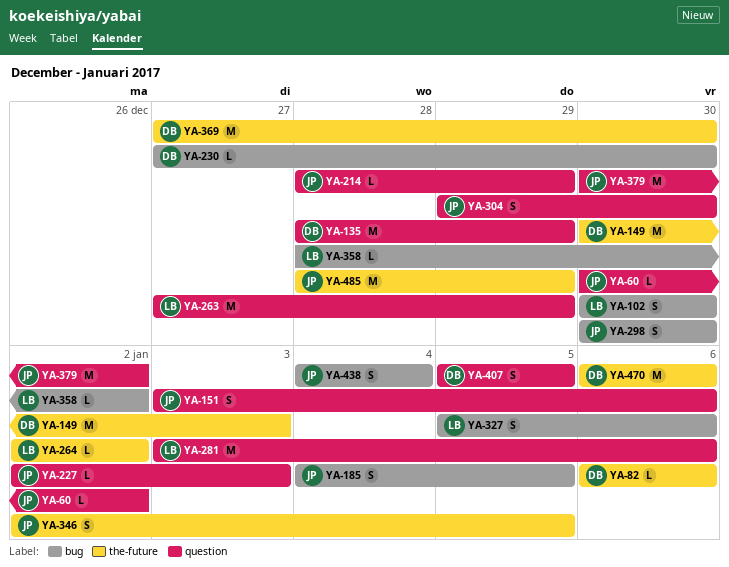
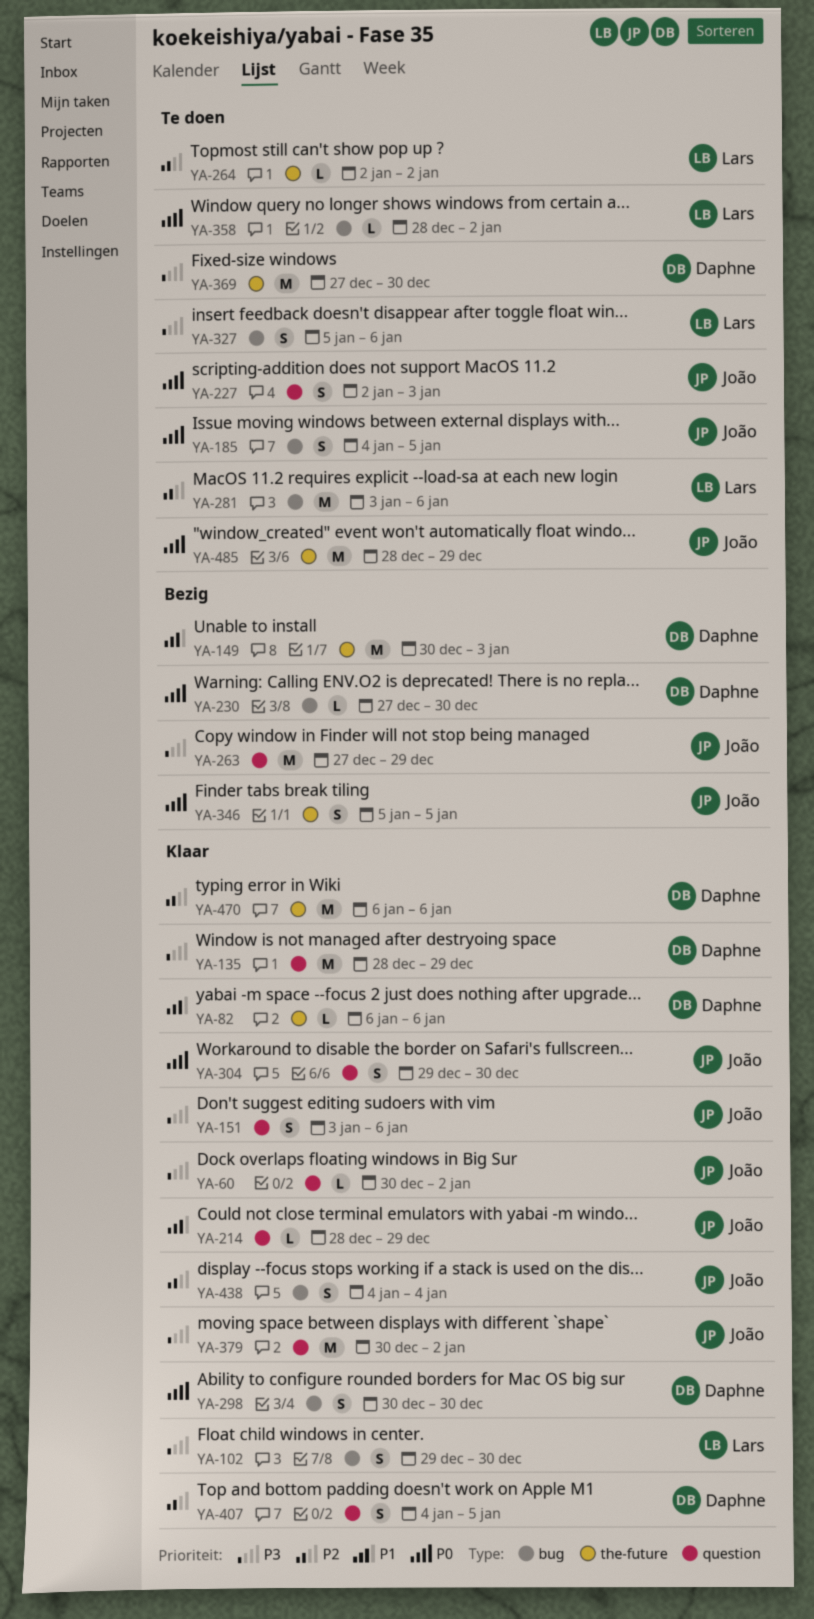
YA-102, start: Dec 30 -> Dec 29
YA-227, estimate: L -> S
YA-263, owner: Lars -> João
YA-281, label: question -> bug
YA-298, owner: João -> Daphne
YA-346, start: Jan 2 -> Jan 5
YA-407, start: Jan 5 -> Jan 4

